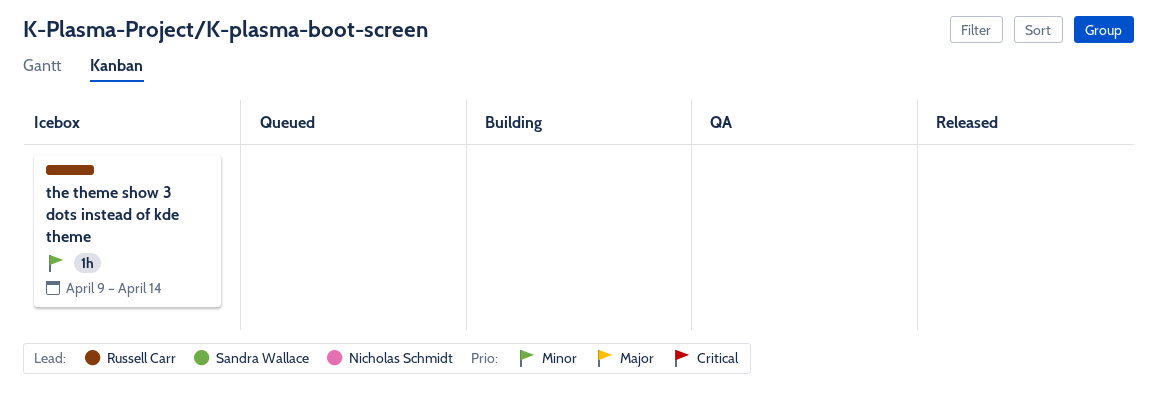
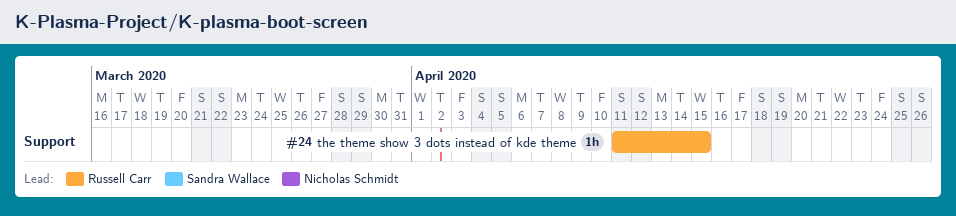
the theme show 3 dots instead of kde theme, start: Apr 9 -> Apr 11
the theme show 3 dots instead of kde theme, due: Apr 14 -> Apr 15

